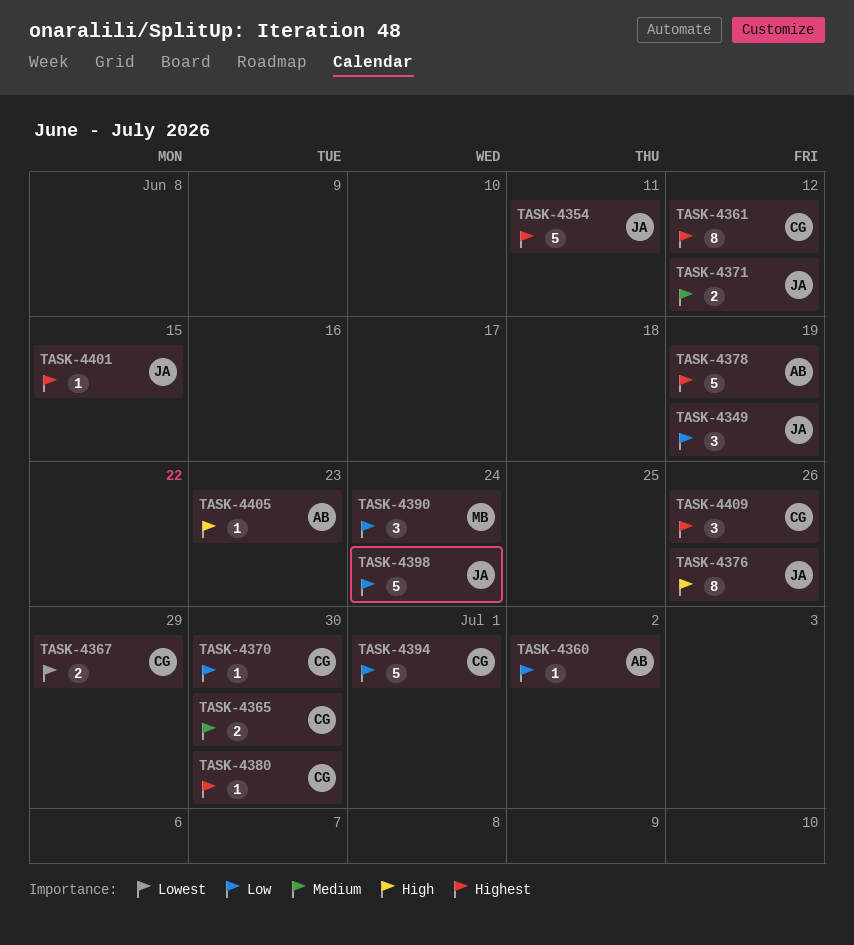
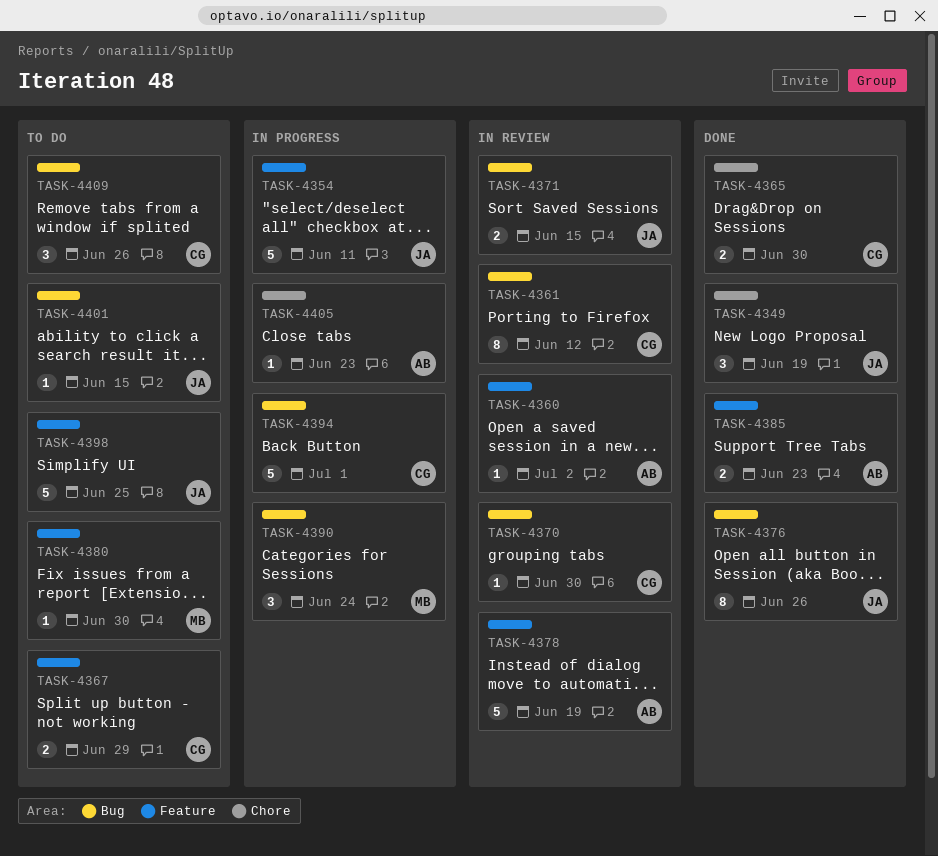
TASK-4371, due: Jun 12 -> Jun 15
TASK-4380, owner: CG -> MB
TASK-4385: none -> present
TASK-4398, due: Jun 24 -> Jun 25

